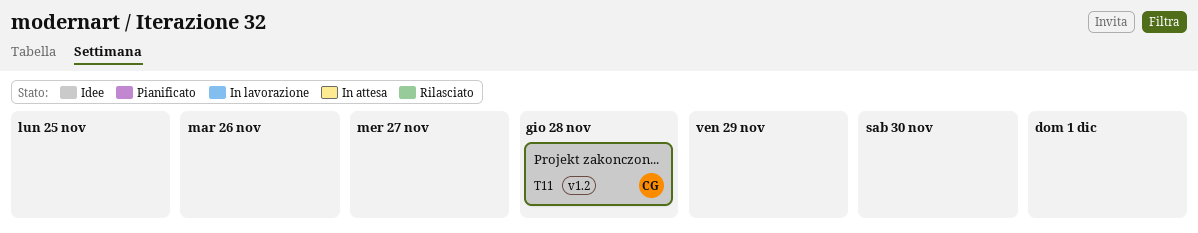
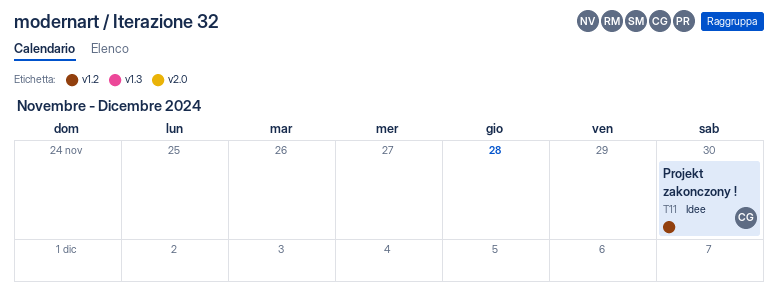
T11, due: Nov 28 -> Nov 30

